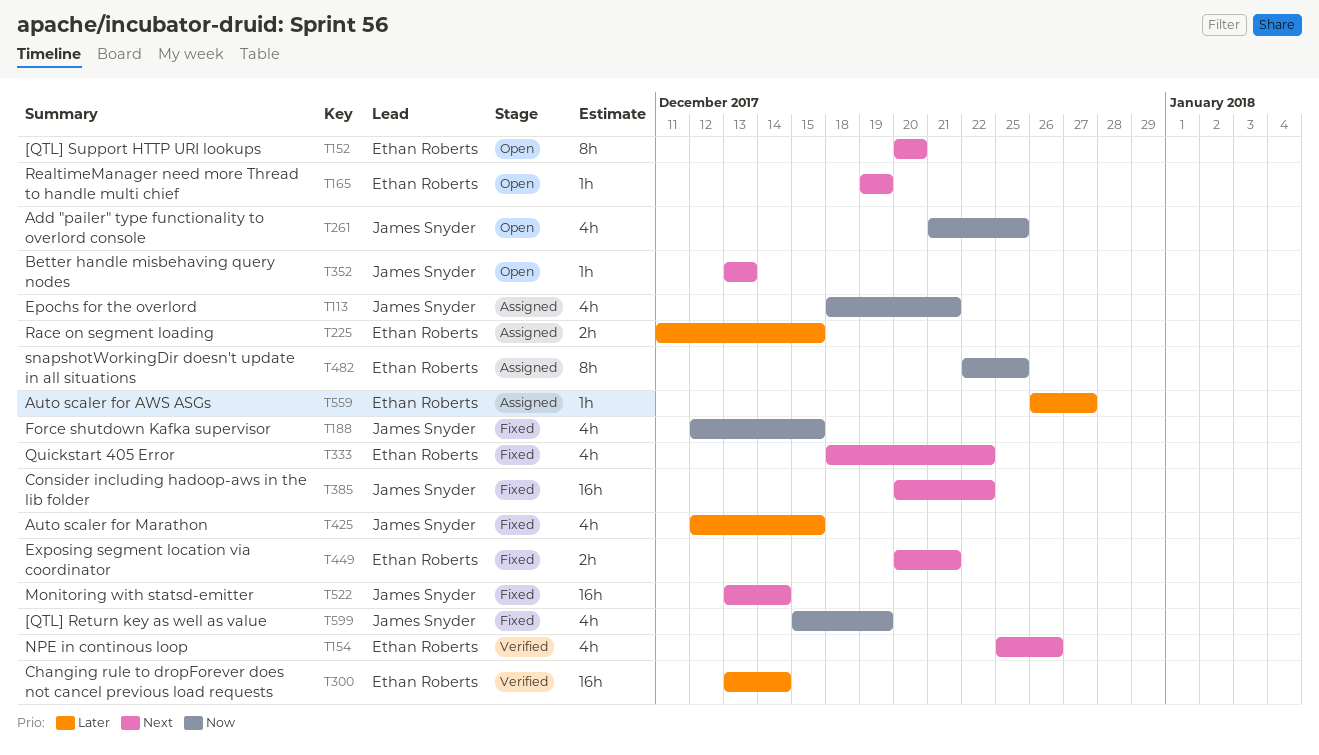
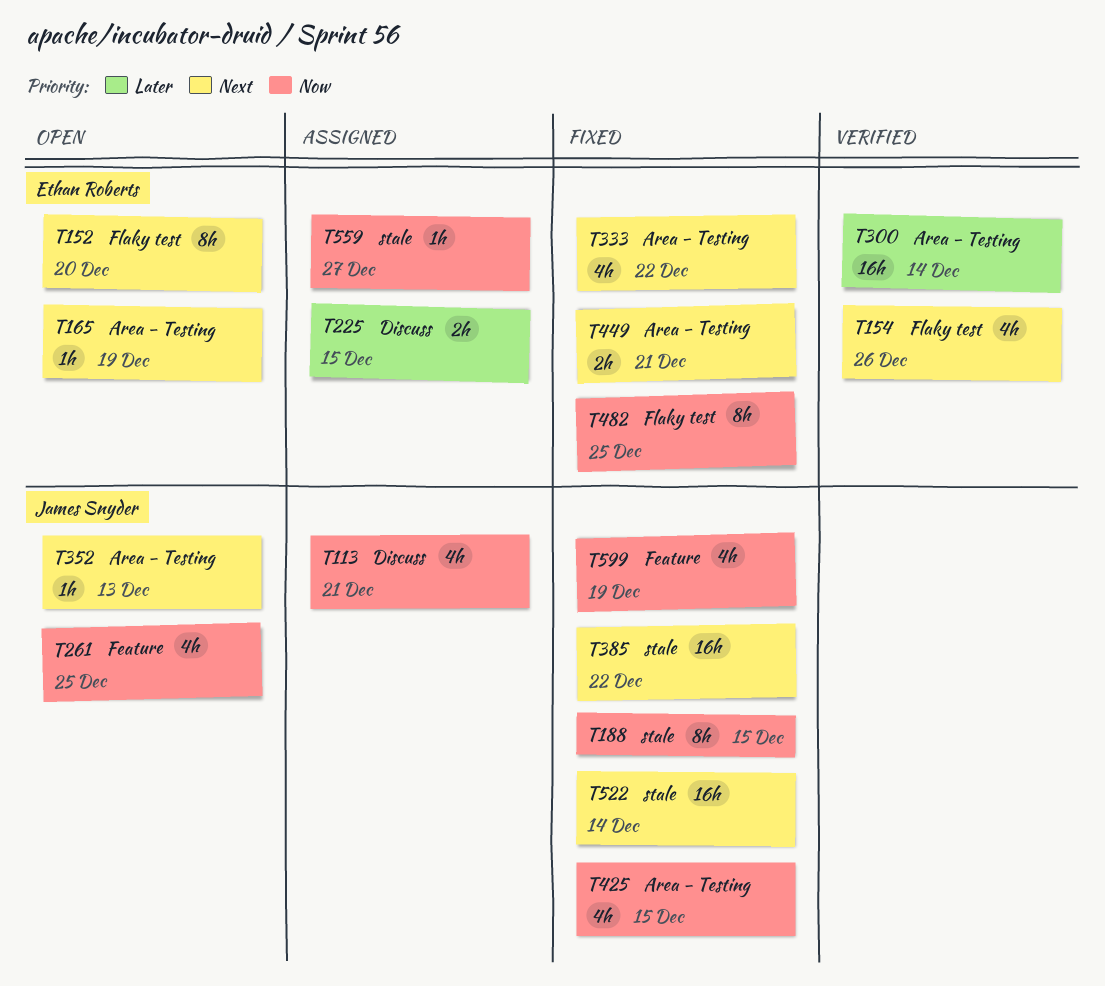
T188, estimate: 4h -> 8h
T425, priority: Later -> Now
T482, status: Assigned -> Fixed
T559, priority: Later -> Now

